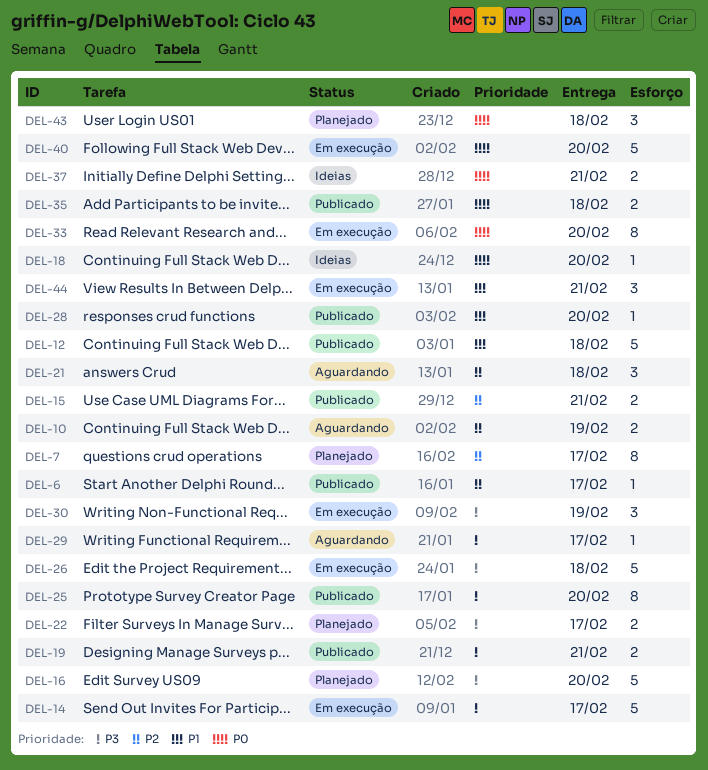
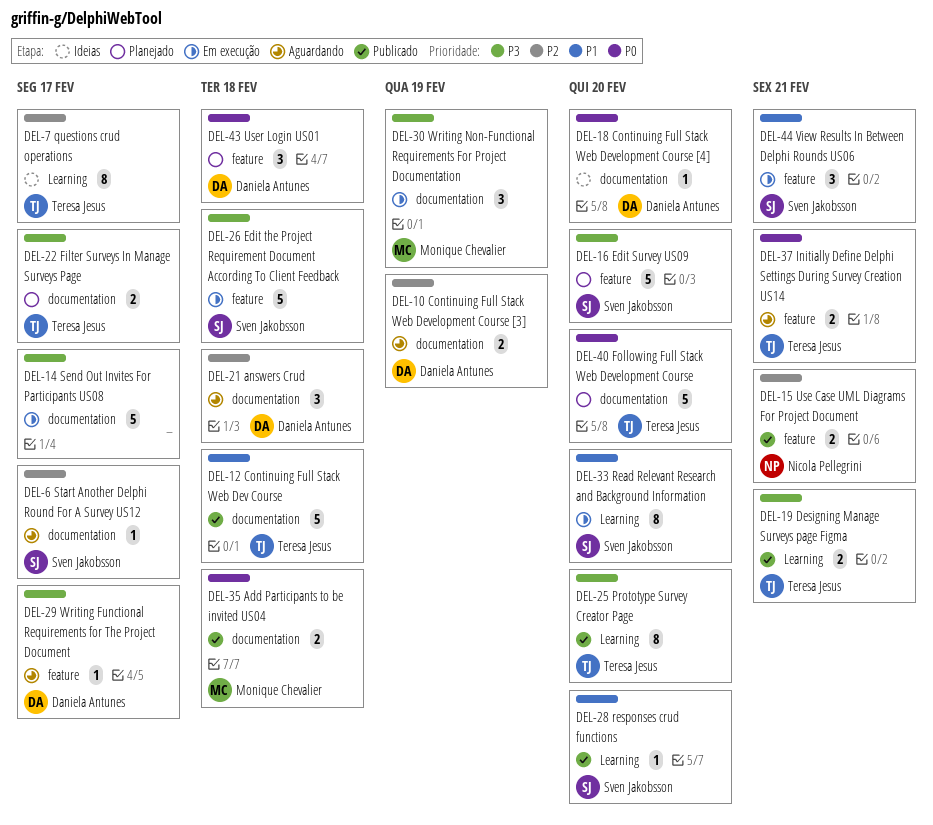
DEL-6, status: Publicado -> Aguardando
DEL-7, status: Planejado -> Ideias
DEL-33, priority: P0 -> P1
DEL-37, status: Ideias -> Aguardando
DEL-40, status: Em execução -> Planejado

